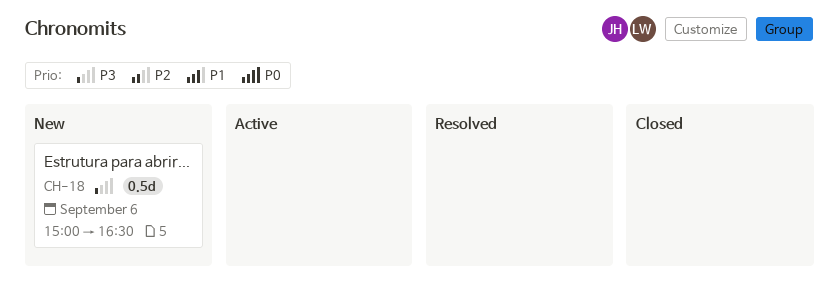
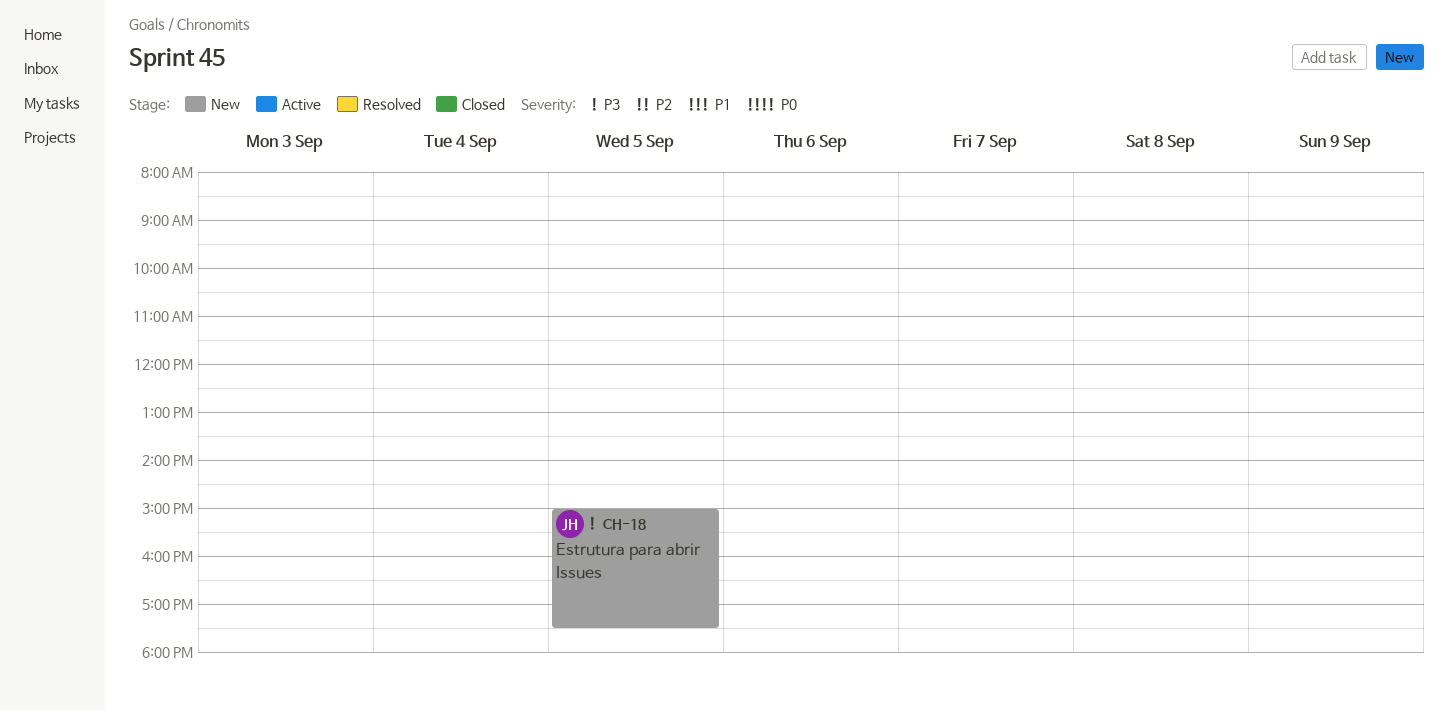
CH-18, day: Sep 6 -> Sep 5
CH-18, ends: 16:30 -> 17:30

